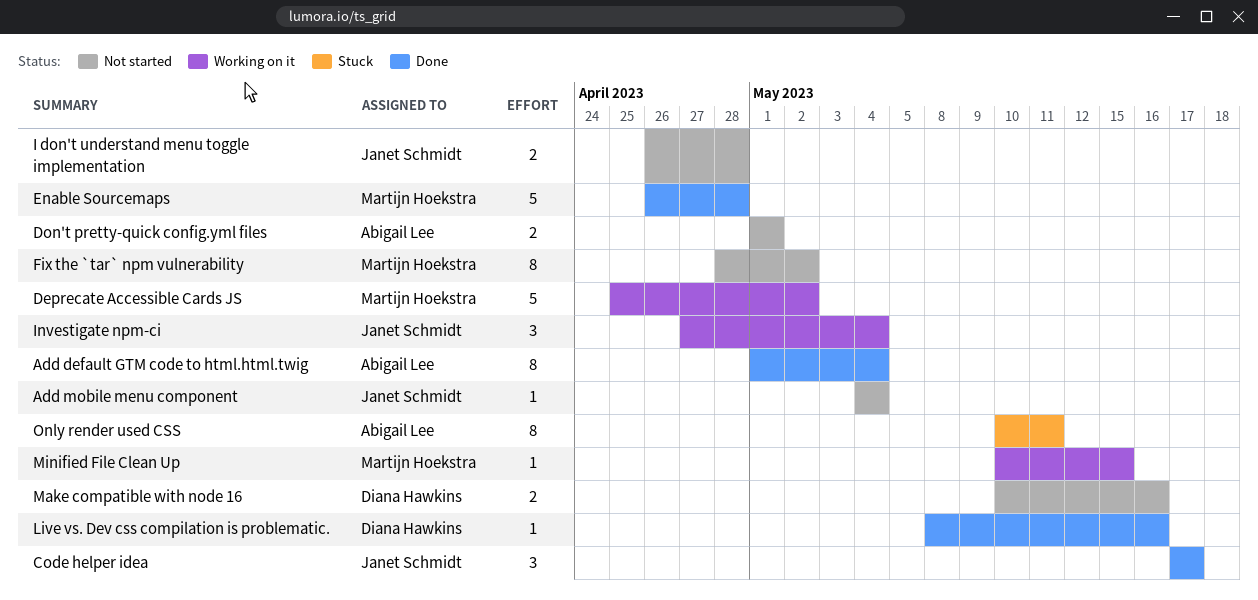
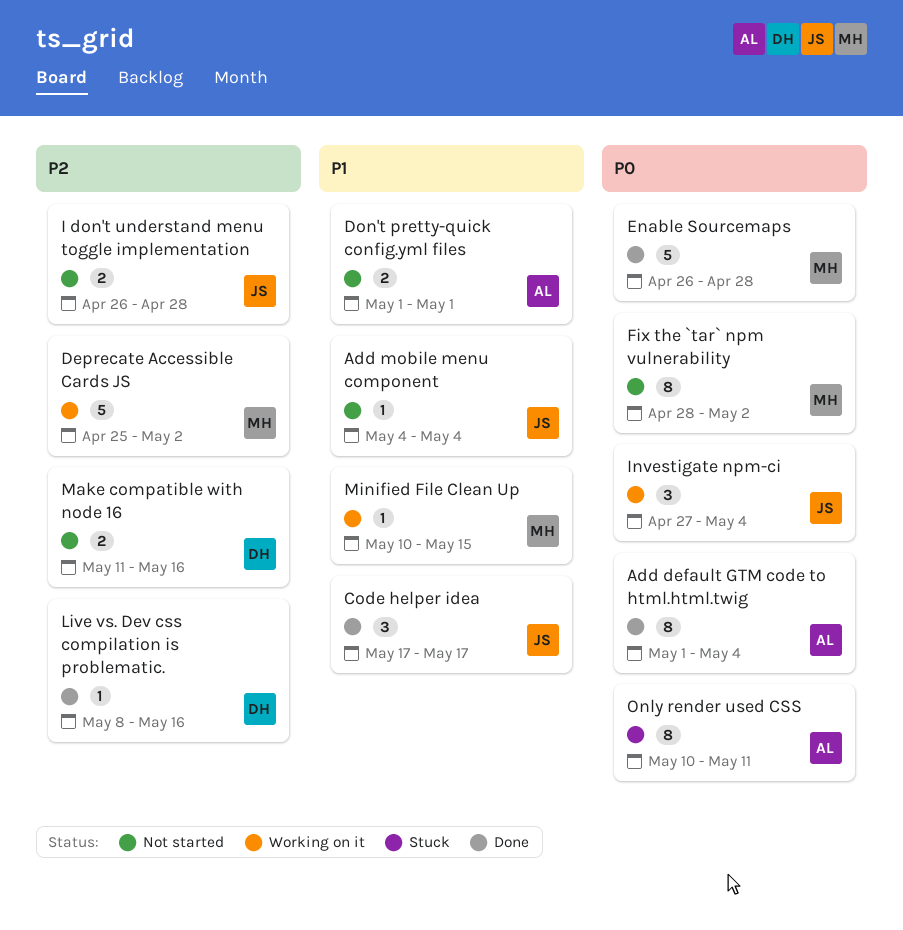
Make compatible with node 16, start: May 10 -> May 11

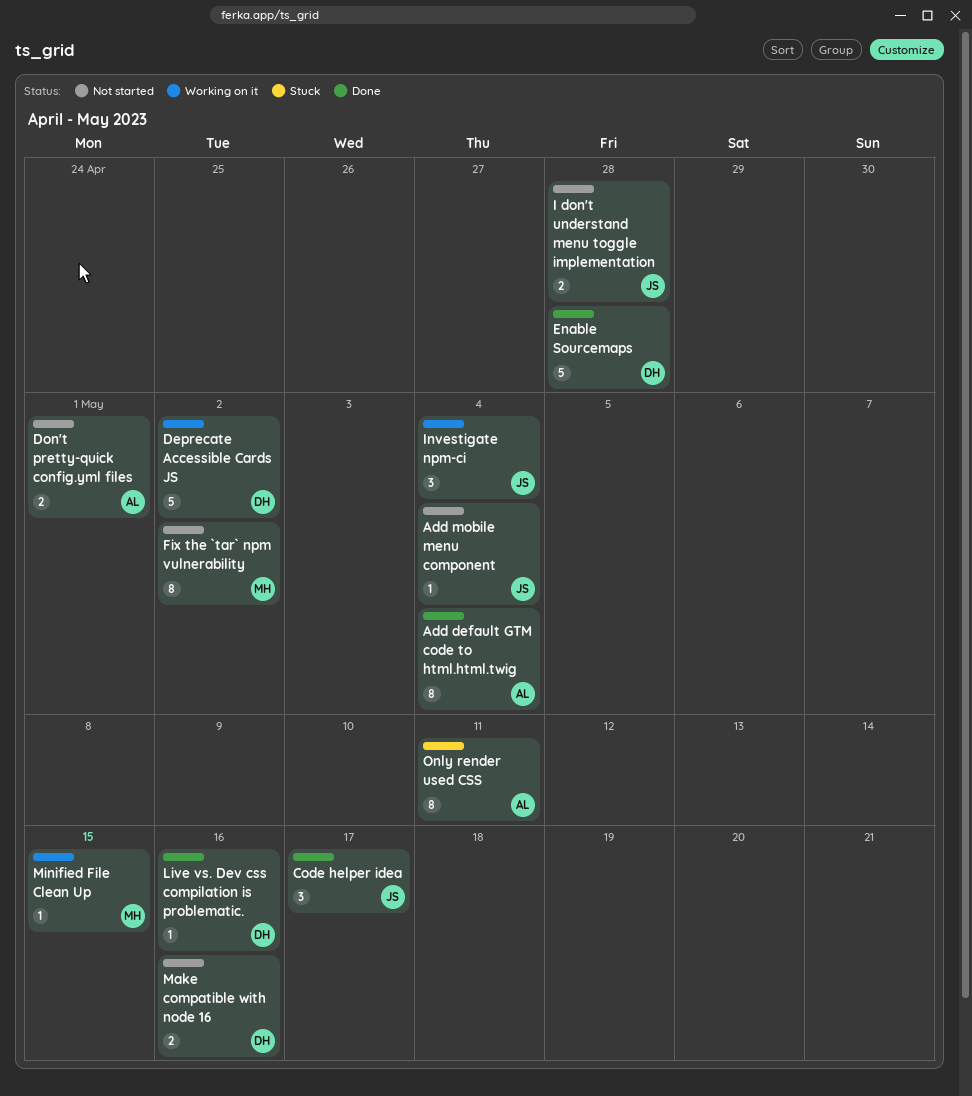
Deprecate Accessible Cards JS, owner: MH -> DH
Enable Sourcemaps, owner: MH -> DH

